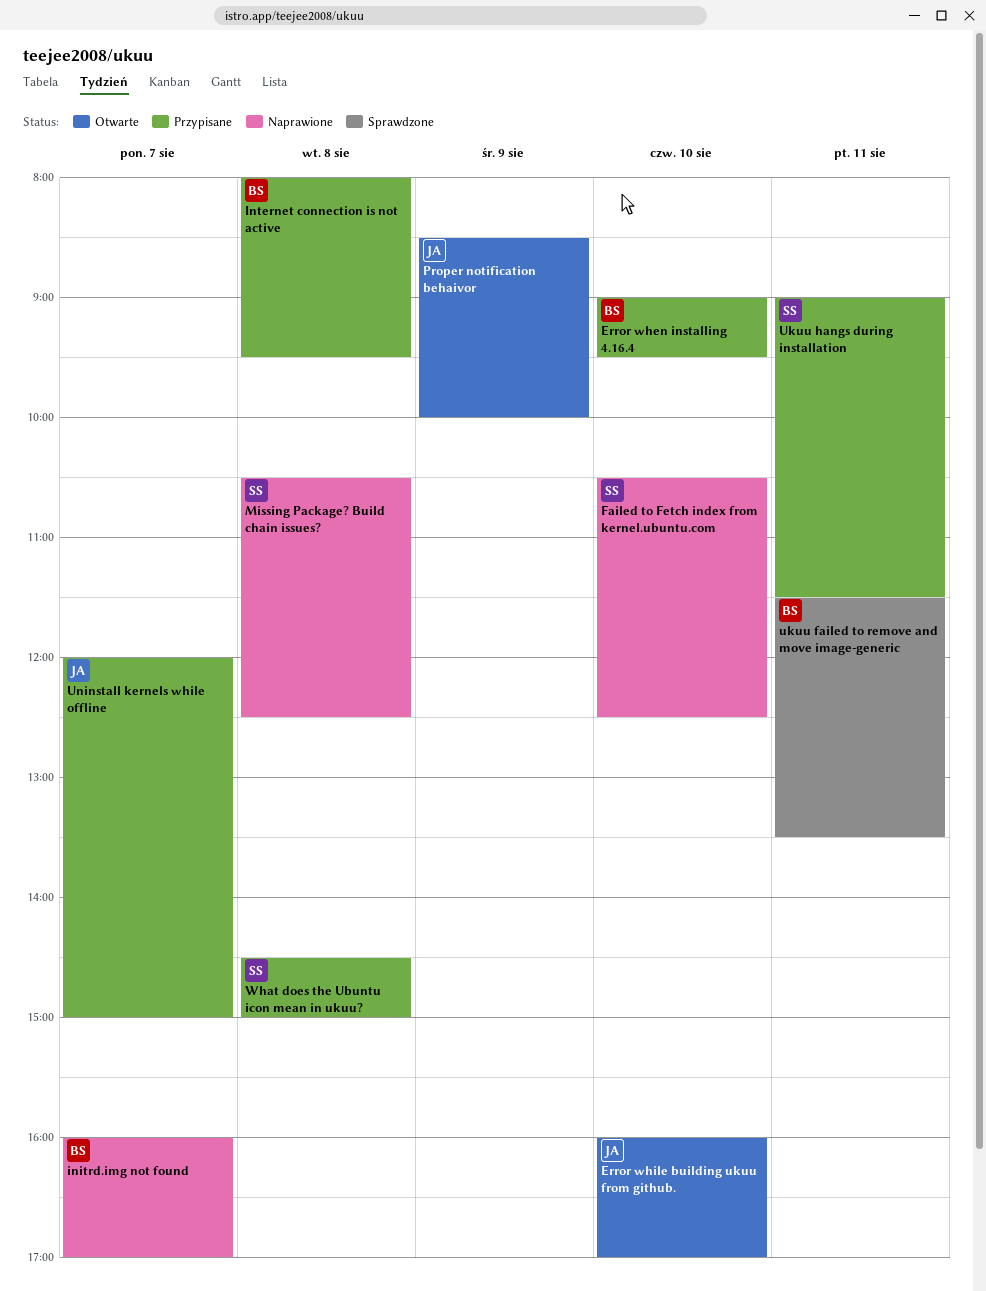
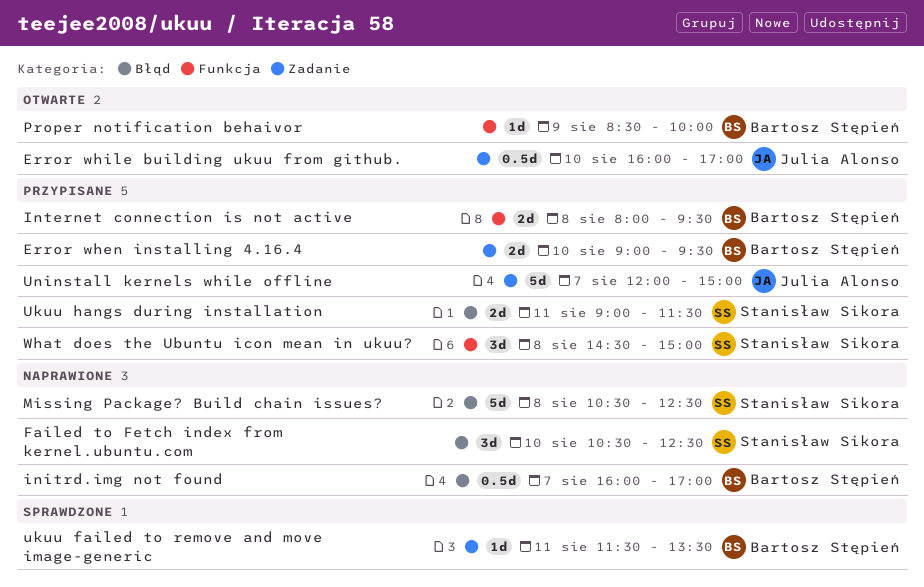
Proper notification behaivor, owner: Julia Alonso -> Bartosz Stępień

